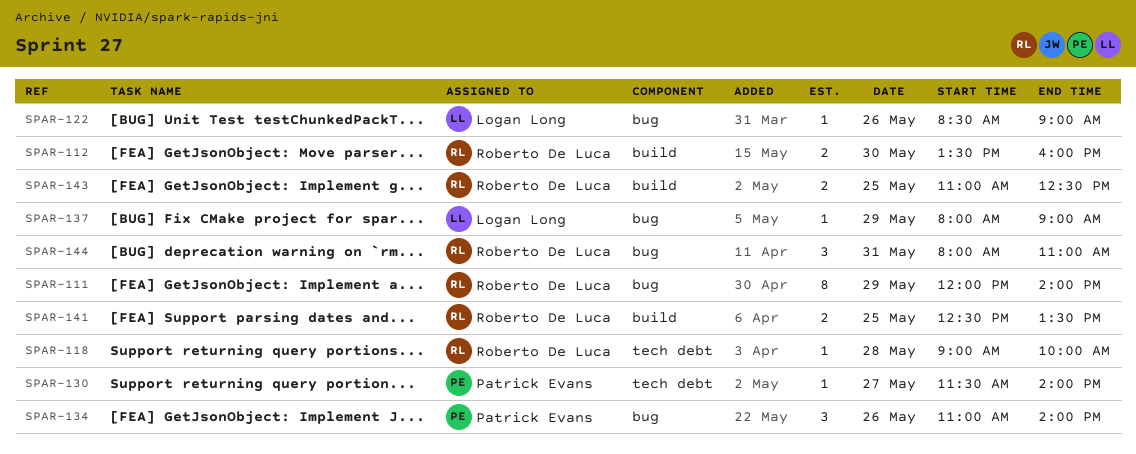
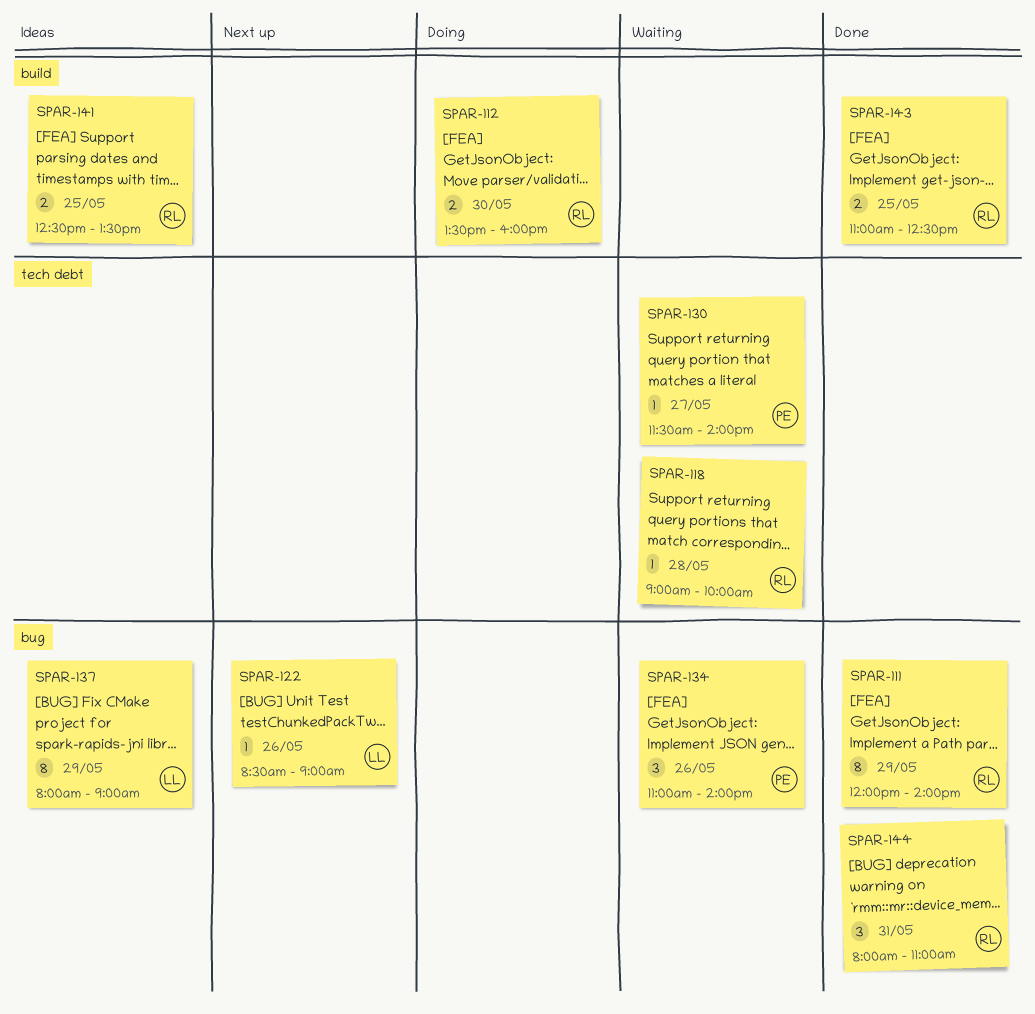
SPAR-137, estimate: 1 -> 8

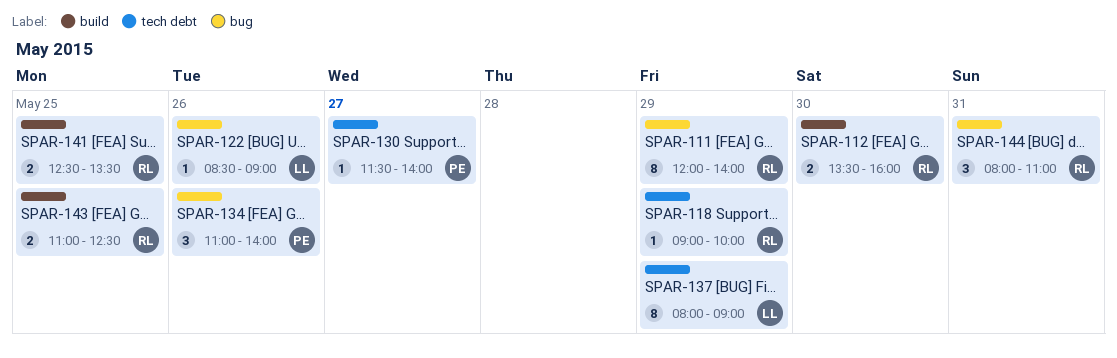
SPAR-118, day: May 28 -> May 29
SPAR-137, label: bug -> tech debt

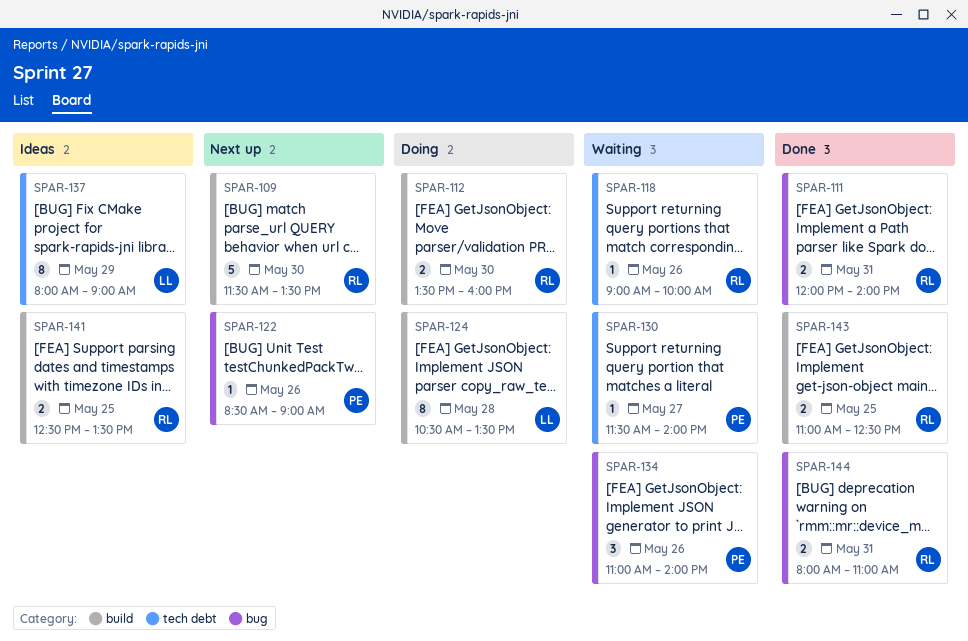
SPAR-109: none -> present
SPAR-111, estimate: 8 -> 2
SPAR-111, day: May 29 -> May 31
SPAR-118, day: May 29 -> May 26
SPAR-122, owner: LL -> PE
SPAR-124: none -> present
SPAR-144, estimate: 3 -> 2

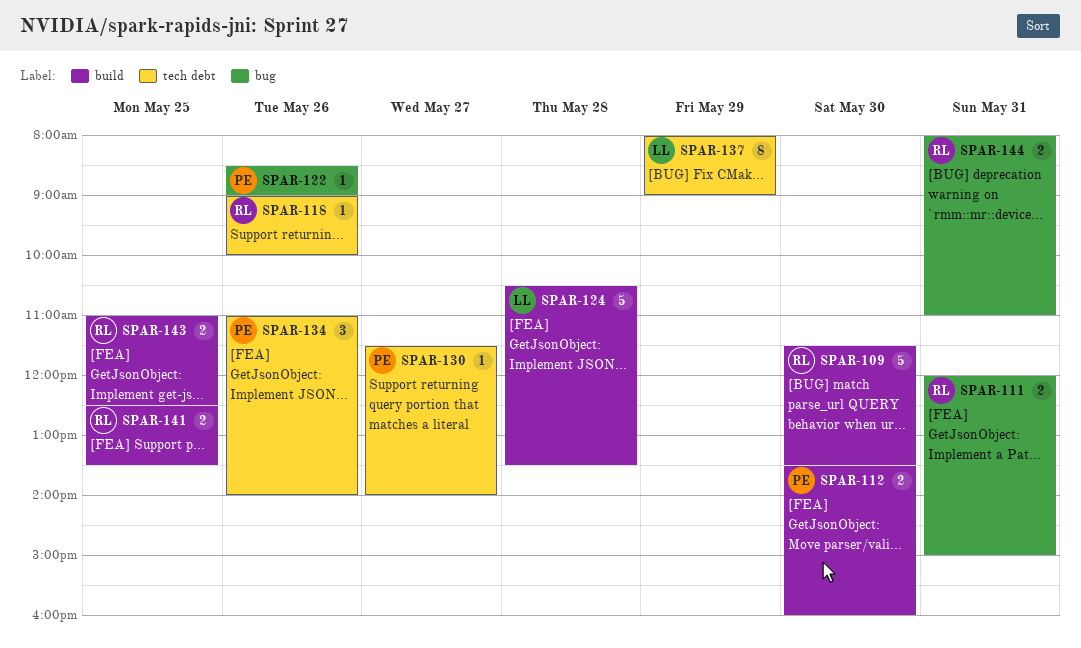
SPAR-111, ends: 14:00 -> 15:00
SPAR-112, owner: RL -> PE
SPAR-124, estimate: 8 -> 5
SPAR-134, label: bug -> tech debt

